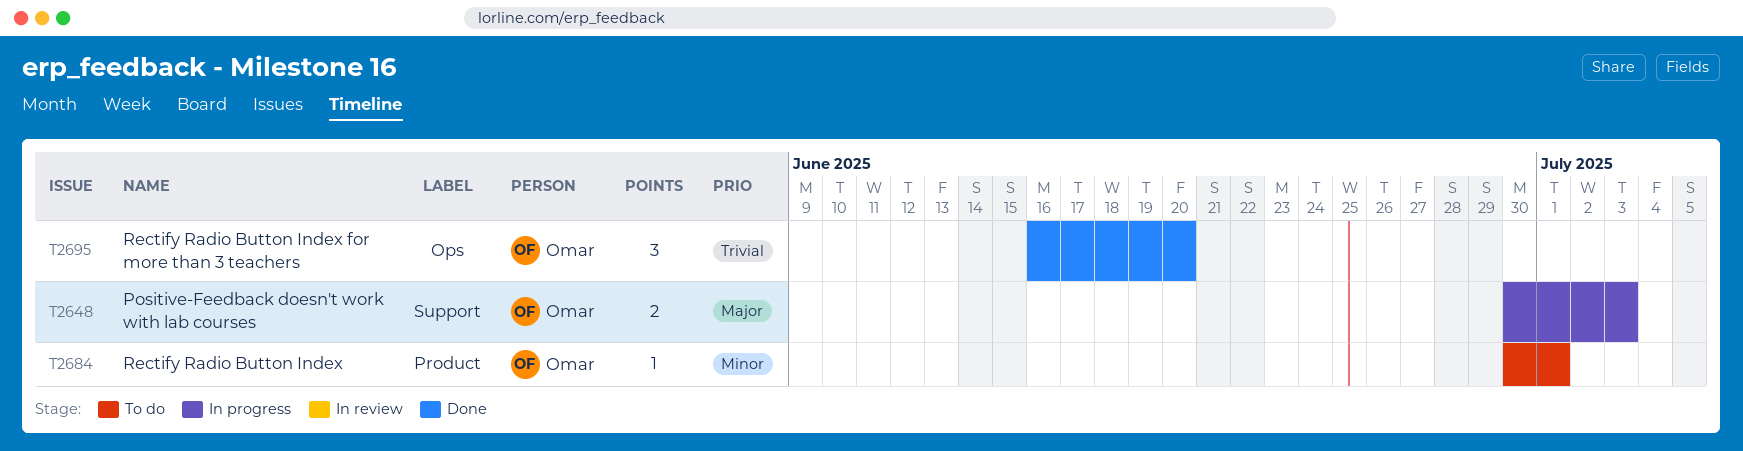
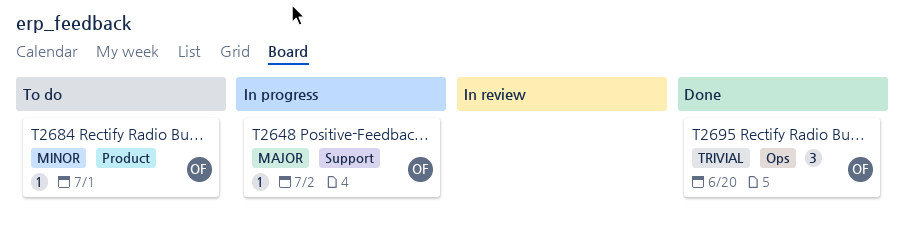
T2648, estimate: 2 -> 1
T2648, due: Jul 3 -> Jul 2

